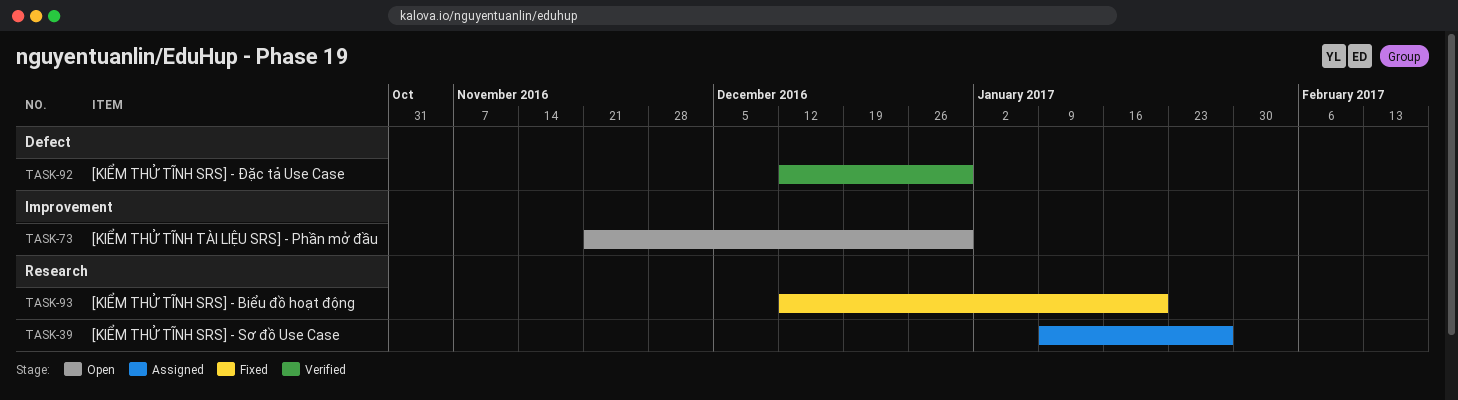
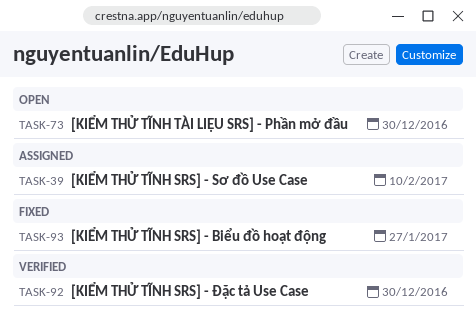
TASK-39, due: Jan 27 -> Feb 10
TASK-93, due: Jan 20 -> Jan 27

